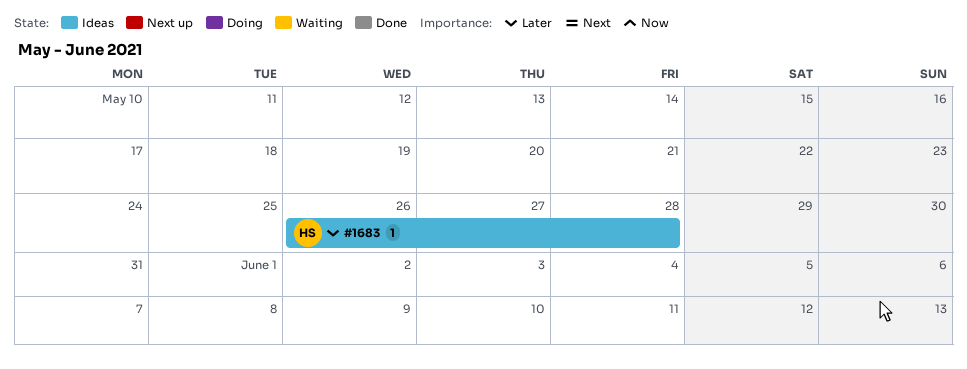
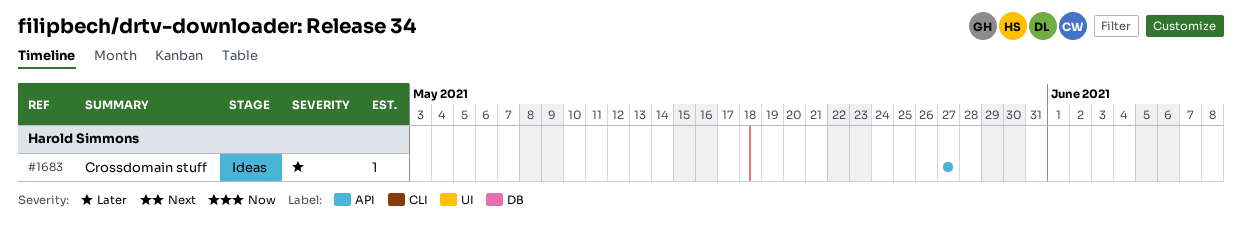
#1683, start: May 26 -> May 27
#1683, due: May 28 -> May 27

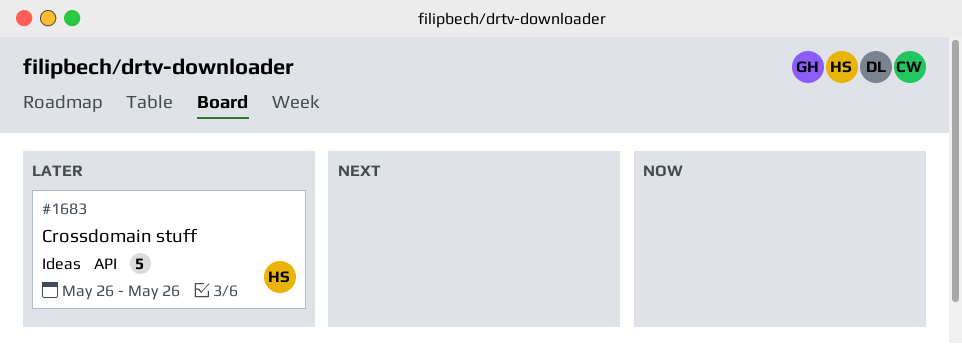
#1683, estimate: 1 -> 5
#1683, start: May 27 -> May 26
#1683, due: May 27 -> May 26

